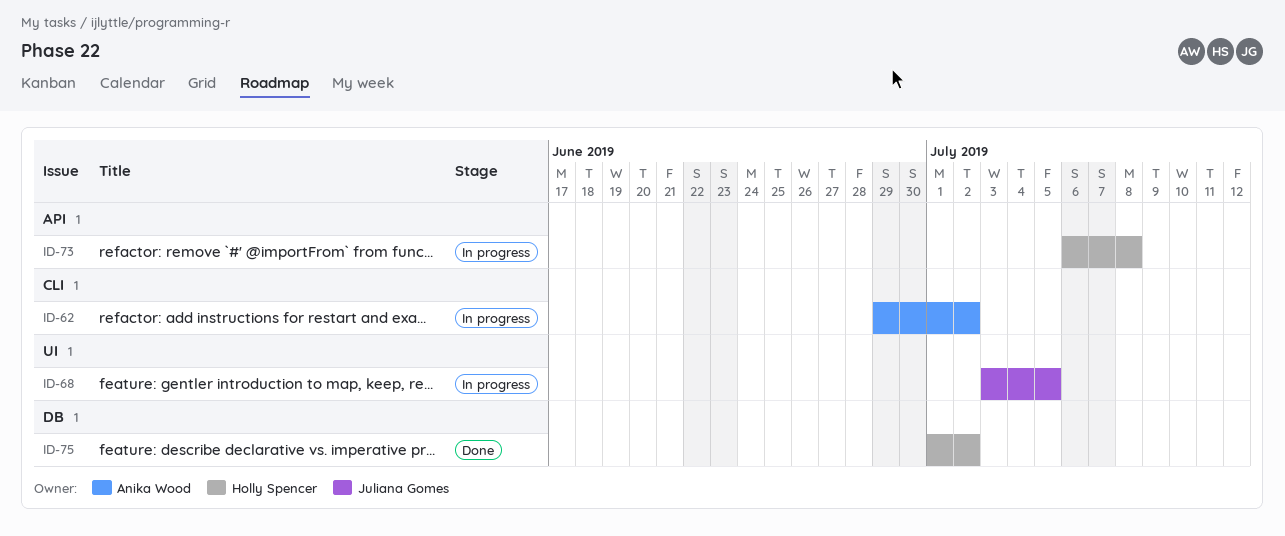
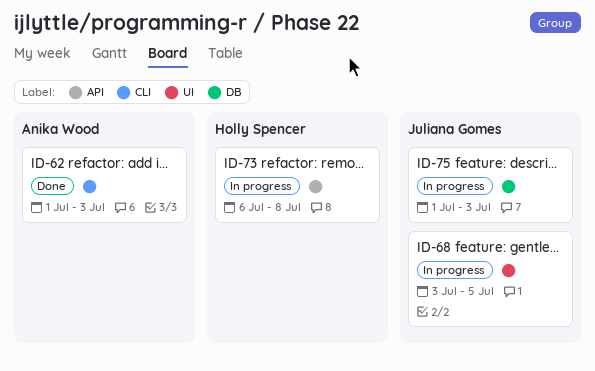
ID-62, status: In progress -> Done
ID-62, start: Jun 29 -> Jul 1
ID-62, due: Jul 2 -> Jul 3
ID-75, status: Done -> In progress
ID-75, owner: Holly Spencer -> Juliana Gomes
ID-75, due: Jul 2 -> Jul 3

